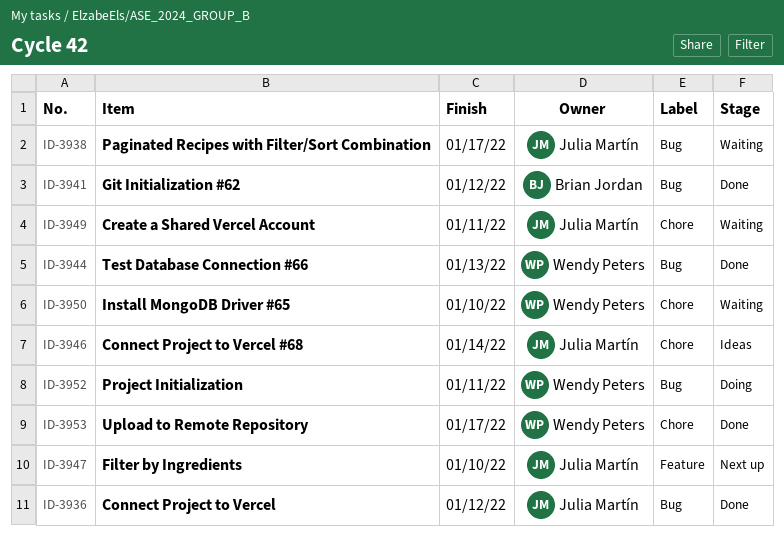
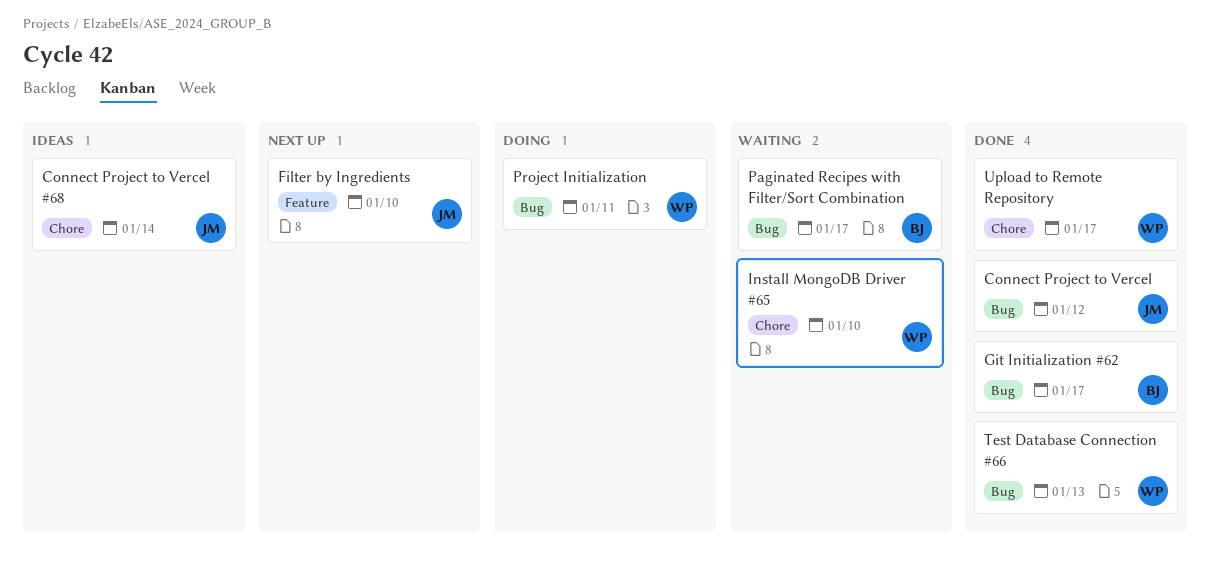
Create a Shared Vercel Account: present -> none
Git Initialization #62, due: Jan 12 -> Jan 17
Paginated Recipes with Filter/Sort Combination, owner: Julia Martín -> Brian Jordan

